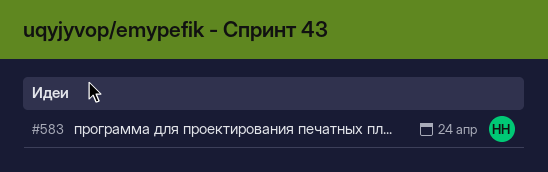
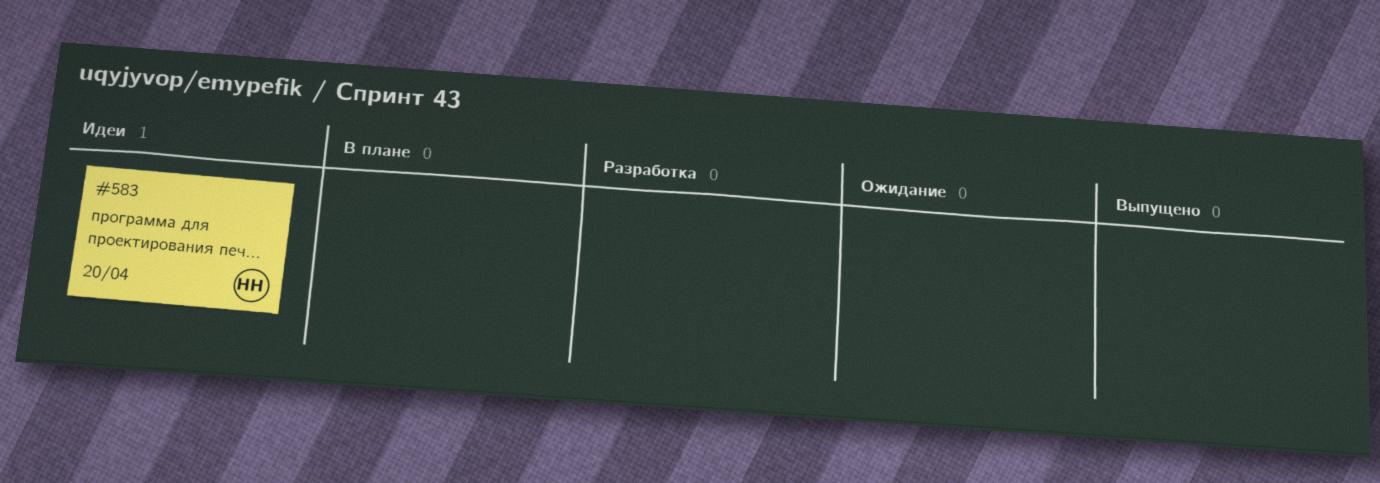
#583, due: Apr 24 -> Apr 20

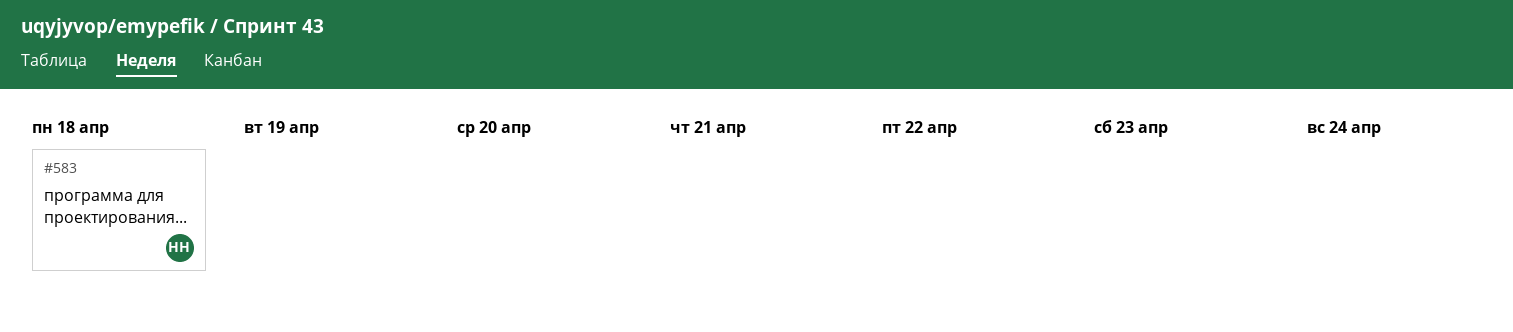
#583, due: Apr 20 -> Apr 18

